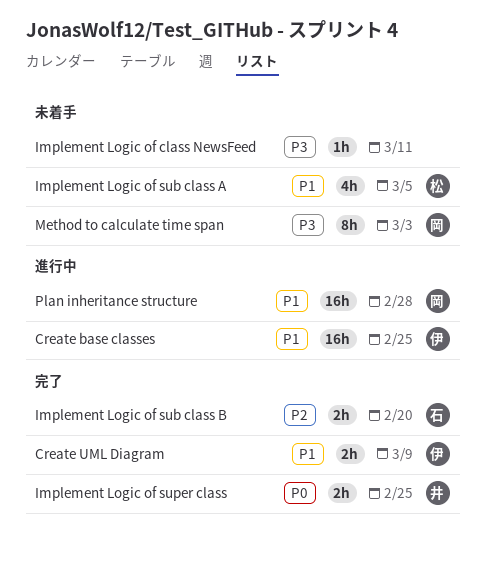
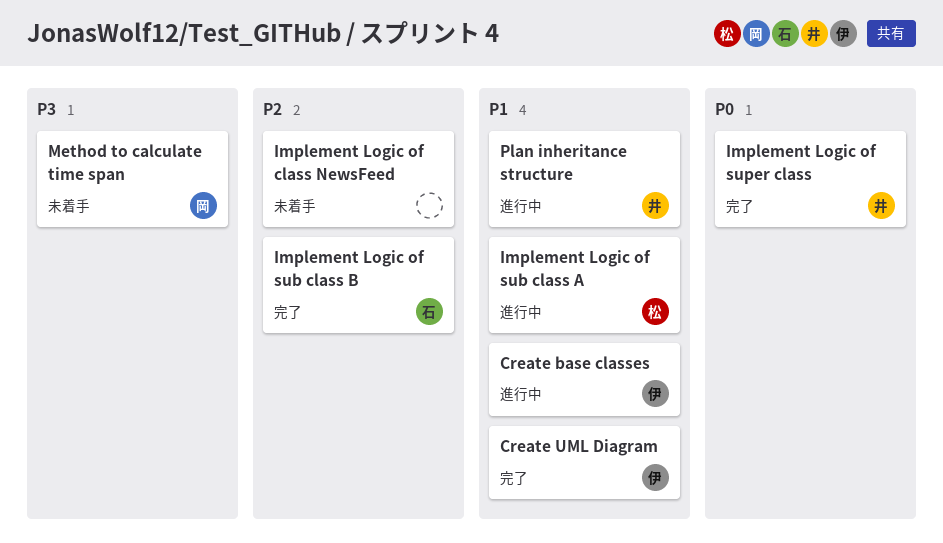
Implement Logic of class NewsFeed, priority: P3 -> P2
Implement Logic of sub class A, status: 未着手 -> 進行中
Plan inheritance structure, owner: 岡 -> 井

